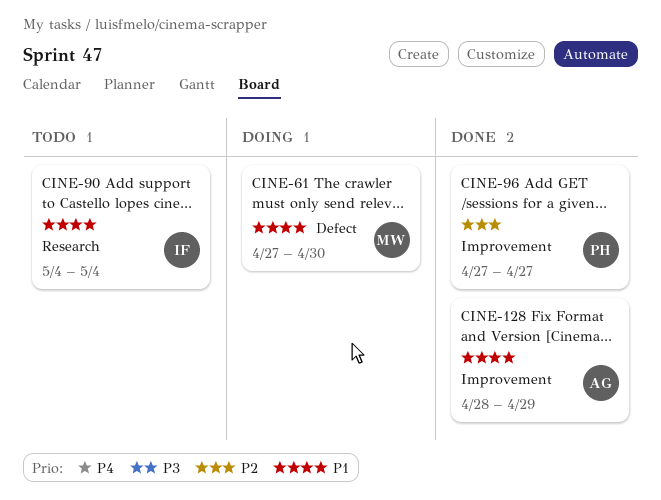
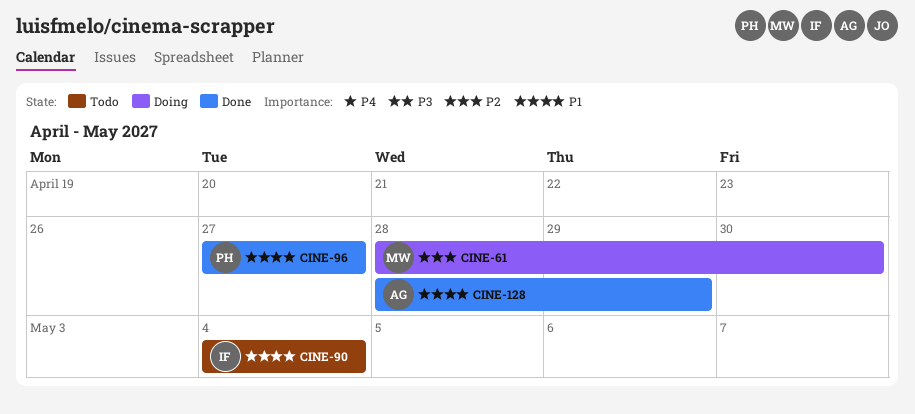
CINE-61, priority: P1 -> P2
CINE-61, start: Apr 27 -> Apr 28
CINE-96, priority: P2 -> P1

